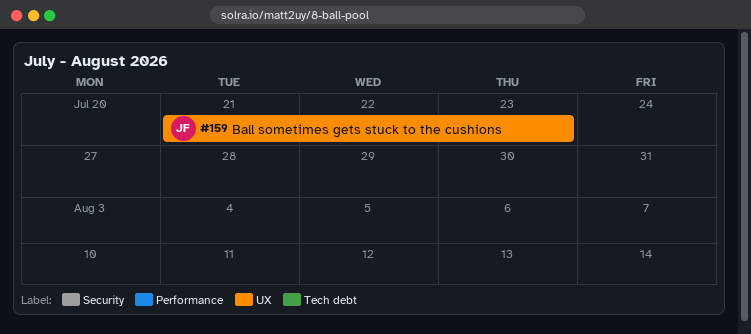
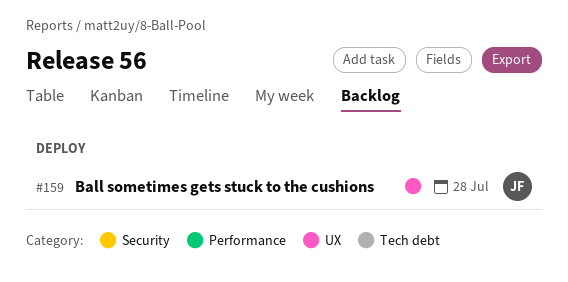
#159, due: Jul 23 -> Jul 28

